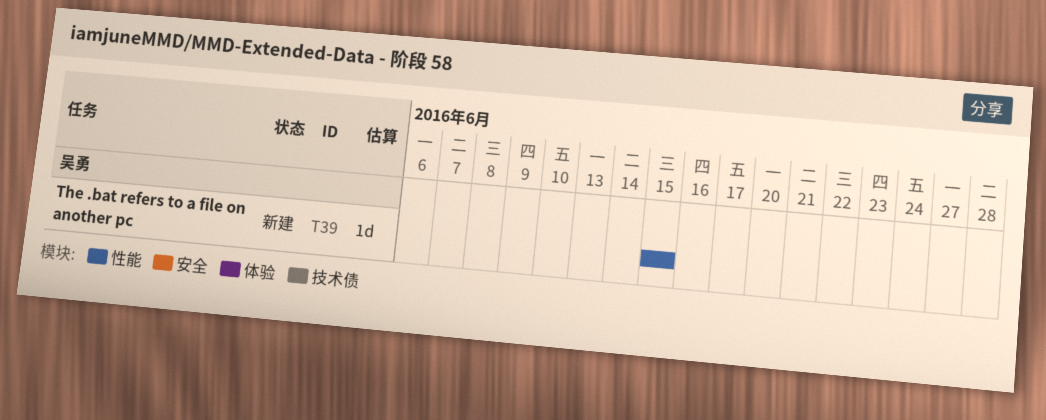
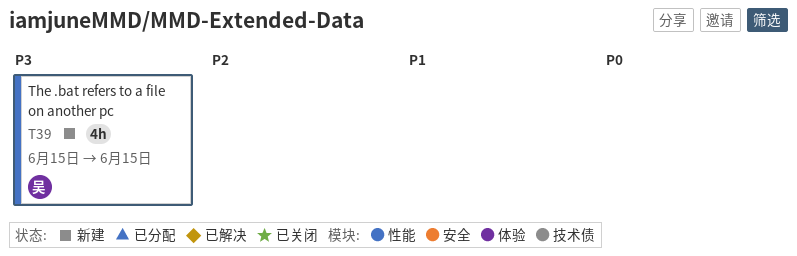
T39, estimate: 1d -> 4h

